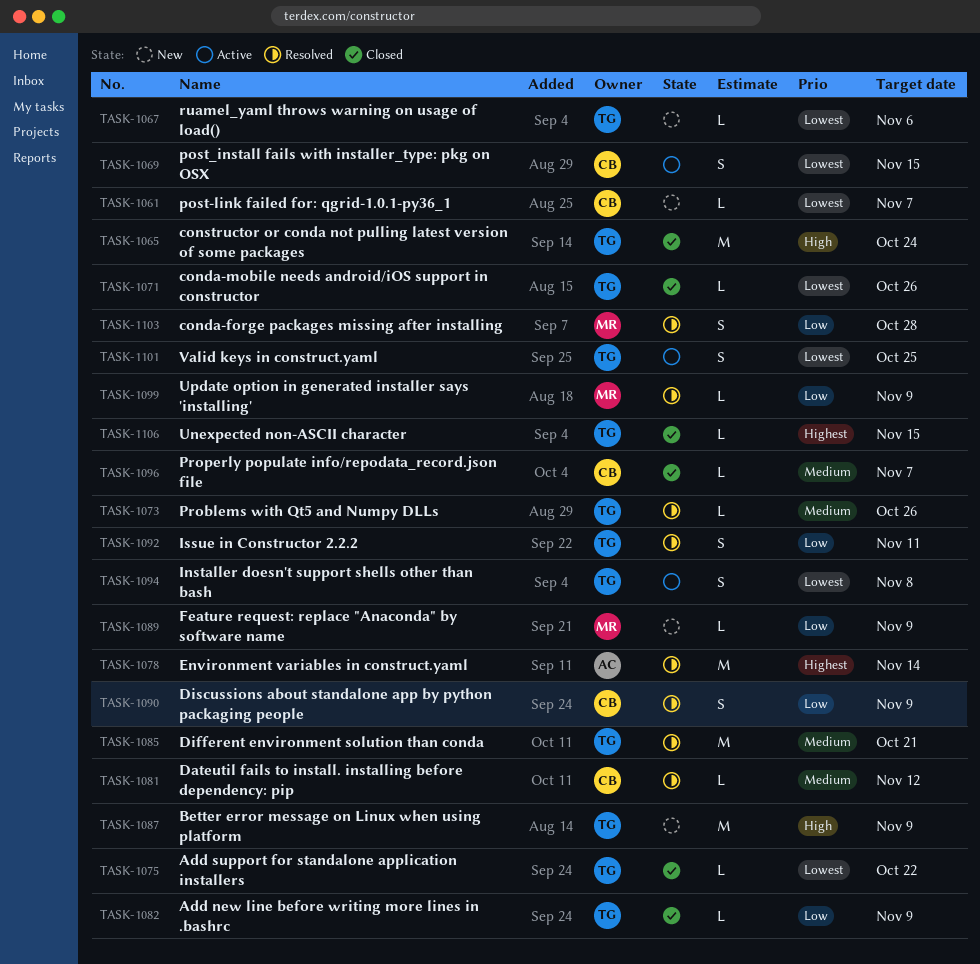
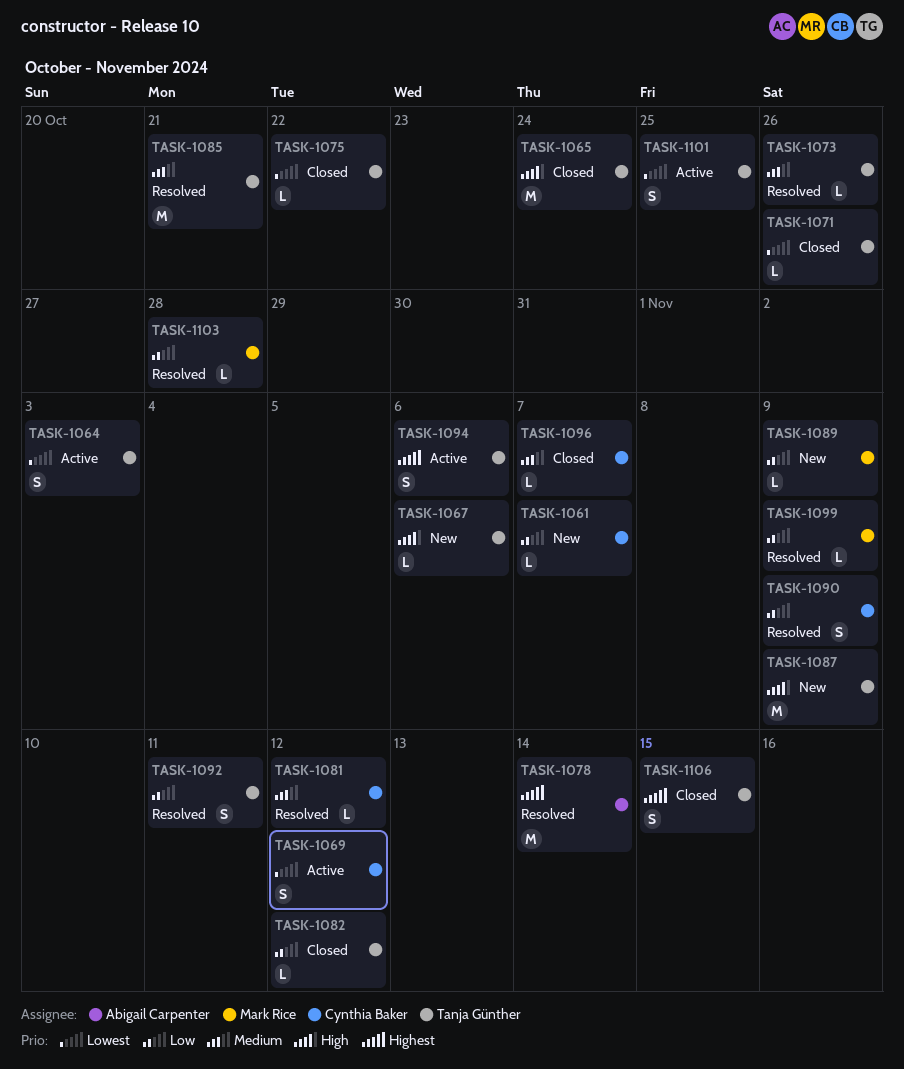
TASK-1061, priority: Lowest -> Low
TASK-1064: none -> present
TASK-1067, priority: Lowest -> High
TASK-1069, due: Nov 15 -> Nov 12
TASK-1082, due: Nov 9 -> Nov 12
TASK-1094, priority: Lowest -> Highest
TASK-1094, due: Nov 8 -> Nov 6
TASK-1103, estimate: S -> L
TASK-1106, estimate: L -> S

